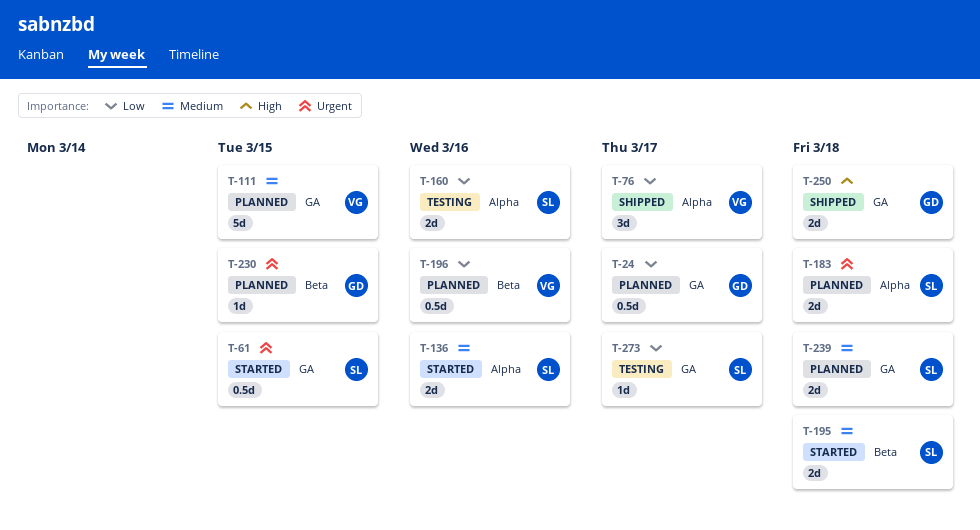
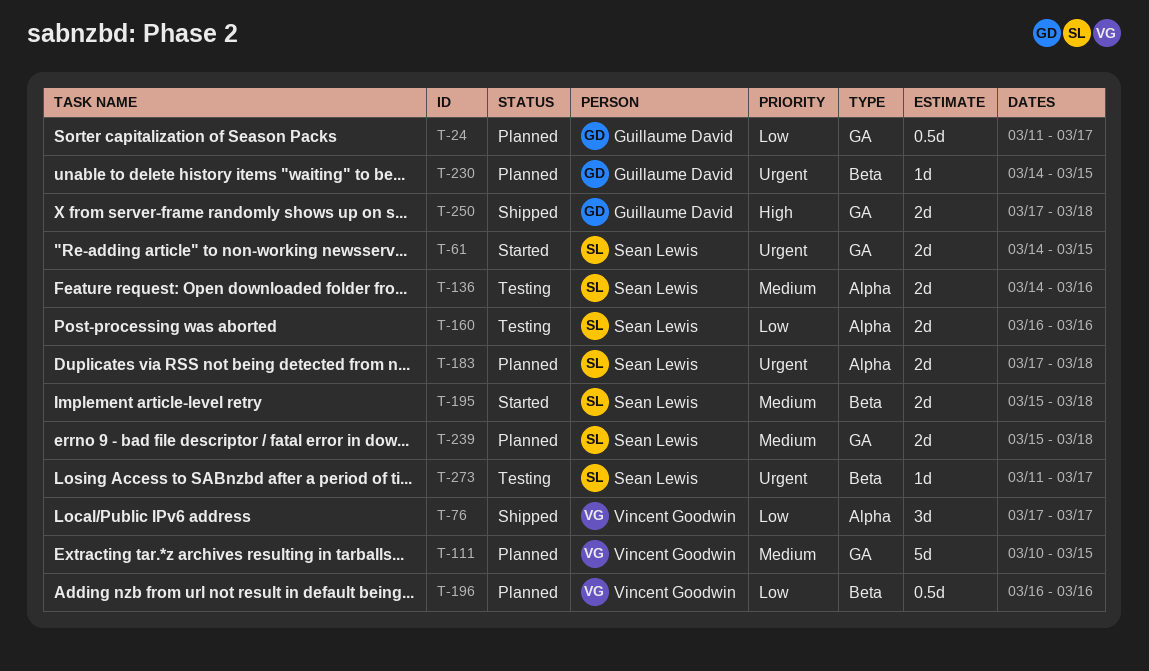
T-61, estimate: 0.5d -> 2d
T-136, status: Started -> Testing
T-273, priority: Low -> Urgent
T-273, label: GA -> Beta

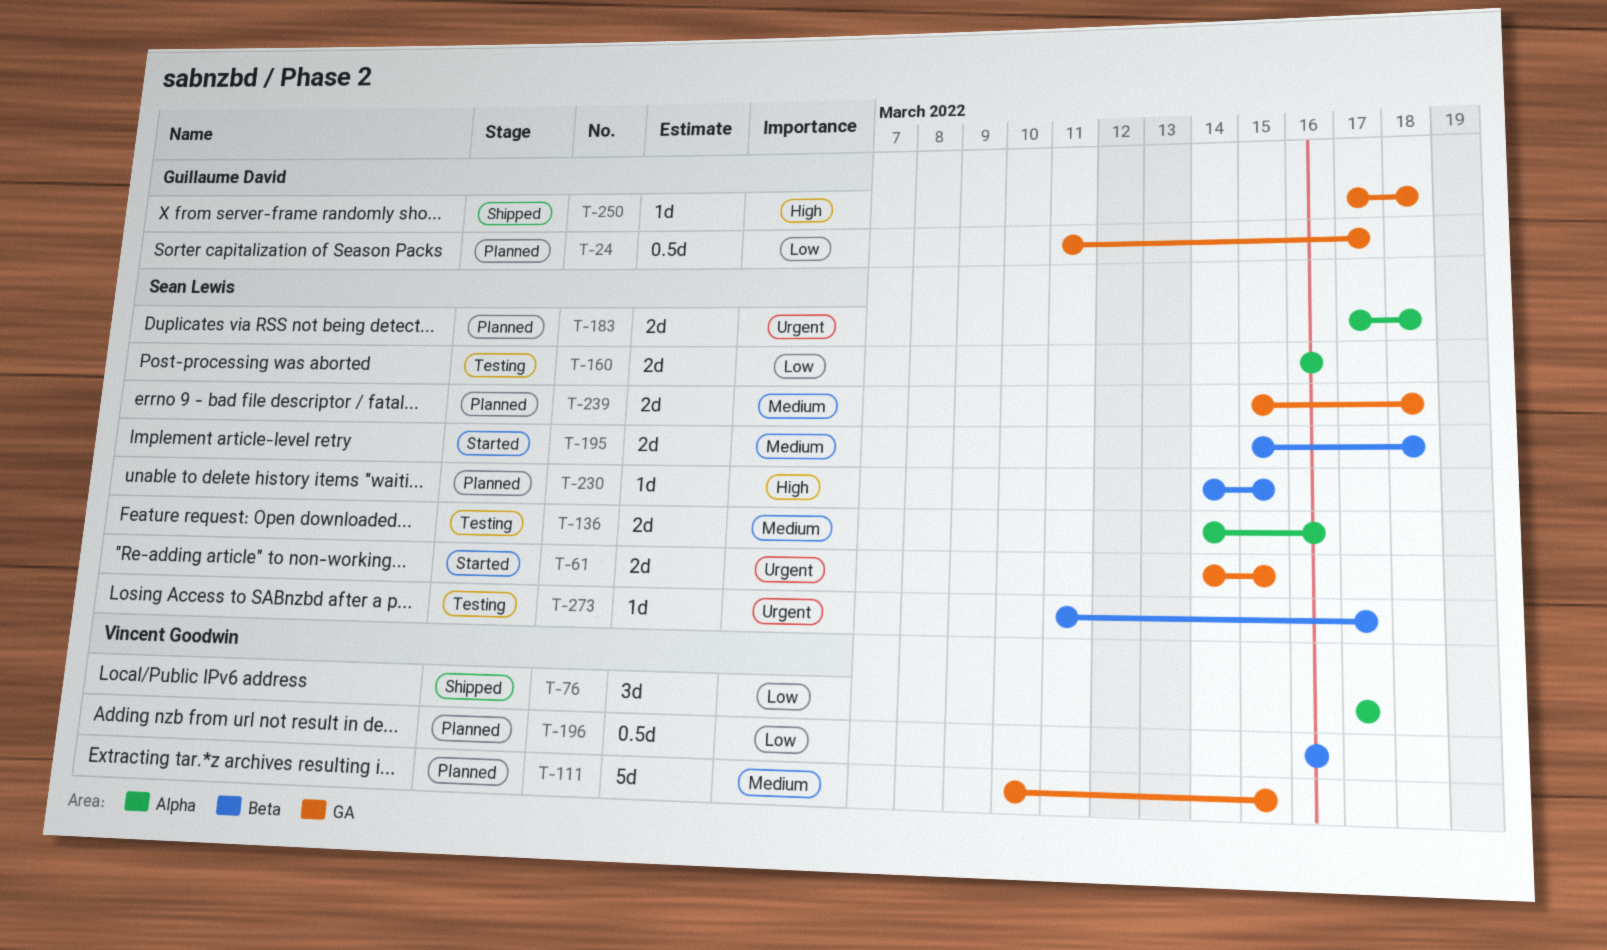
T-230, owner: Guillaume David -> Sean Lewis
T-230, priority: Urgent -> High
T-250, estimate: 2d -> 1d

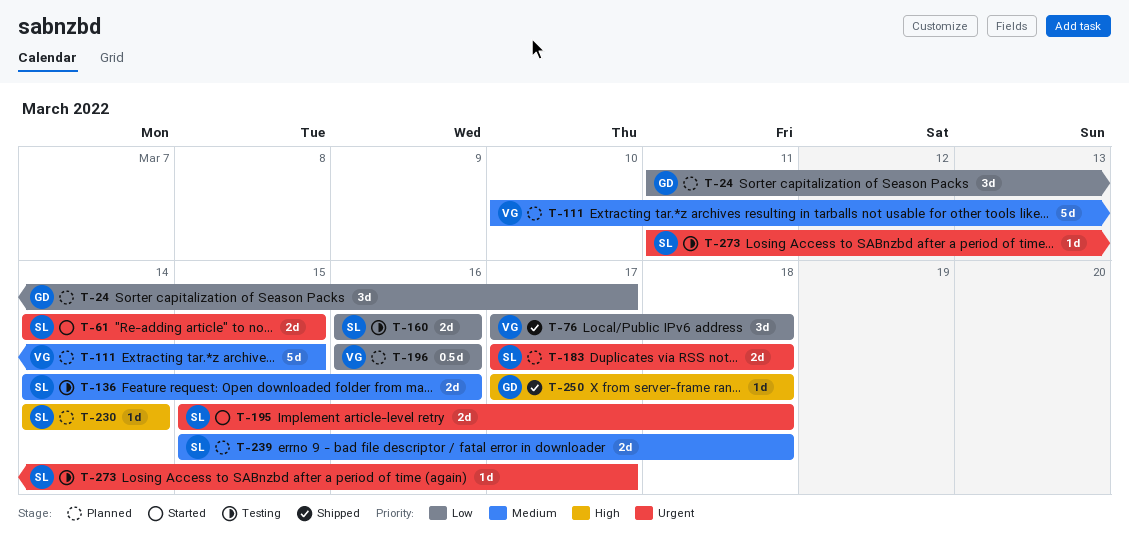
T-24, estimate: 0.5d -> 3d
T-76, due: Mar 17 -> Mar 18
T-195, priority: Medium -> Urgent
T-230, due: Mar 15 -> Mar 14

